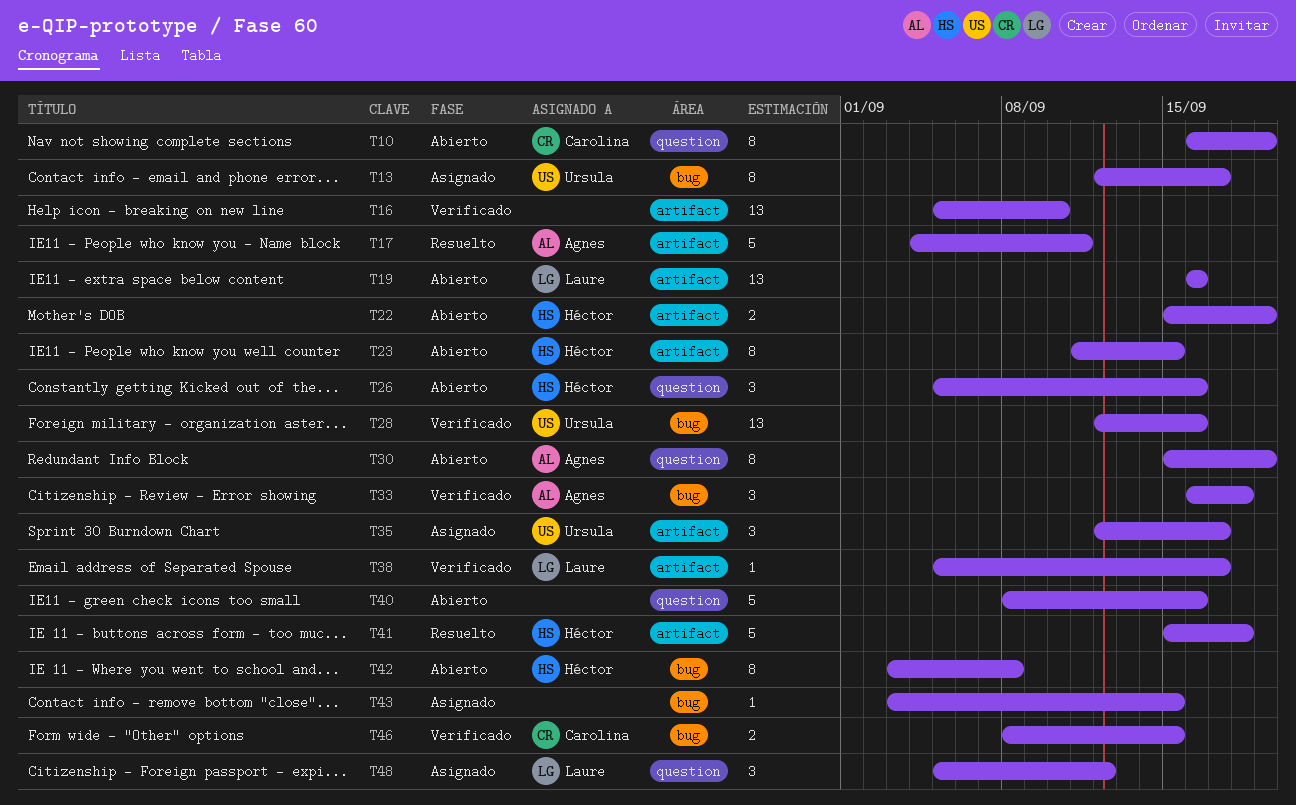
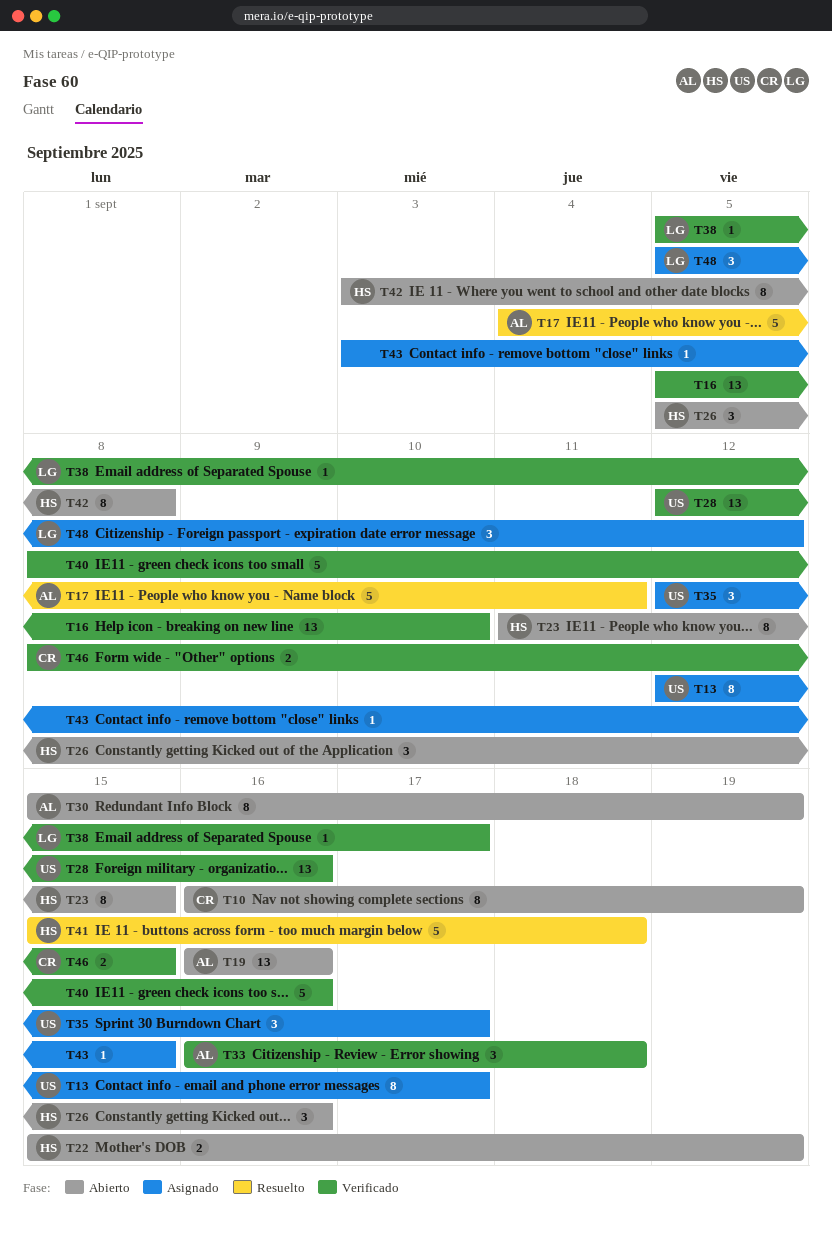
T19, owner: Laure -> Agnes
T40, status: Abierto -> Verificado

